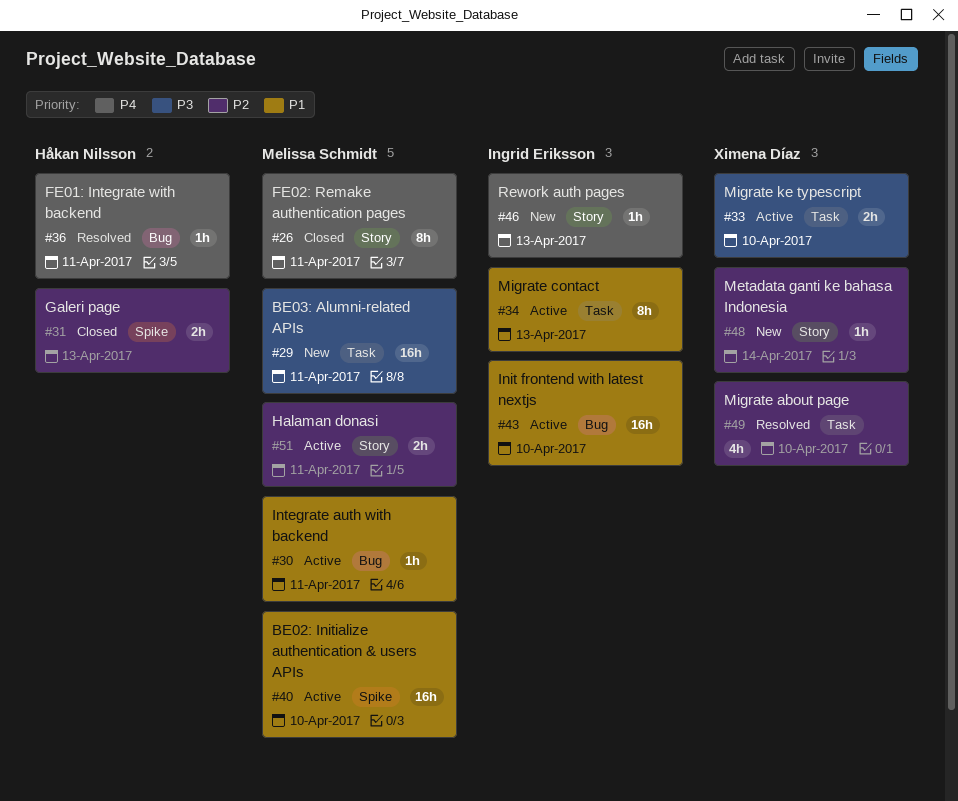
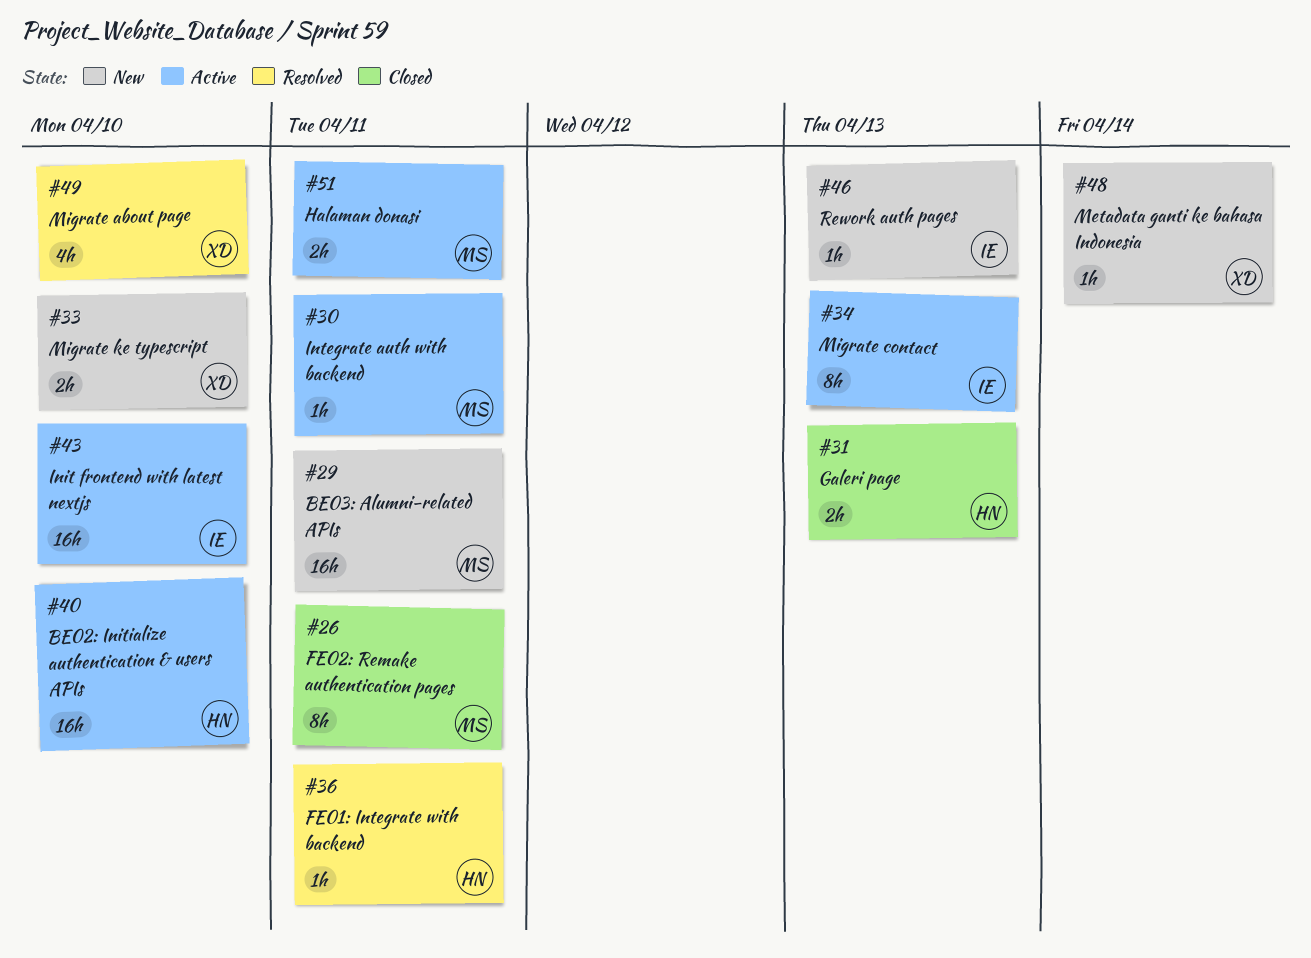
#33, status: Active -> New
#40, owner: Melissa Schmidt -> Håkan Nilsson

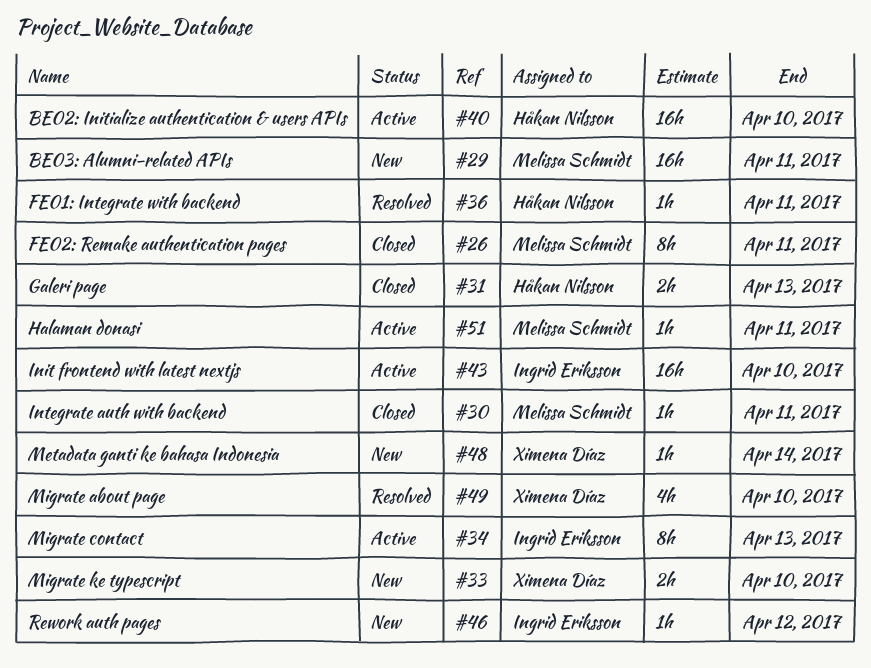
#30, status: Active -> Closed
#46, due: Apr 13 -> Apr 12
#51, estimate: 2h -> 1h

